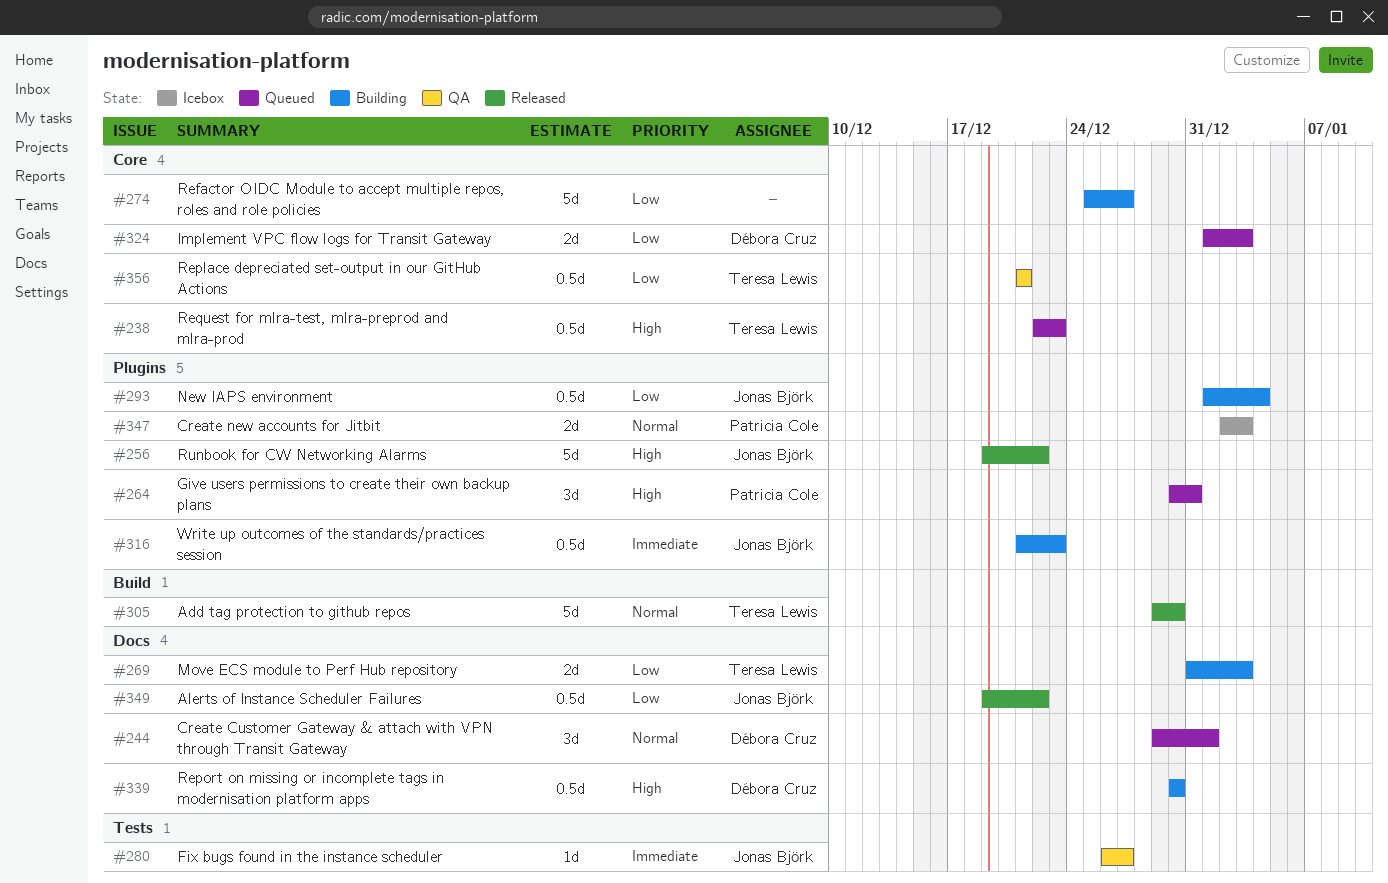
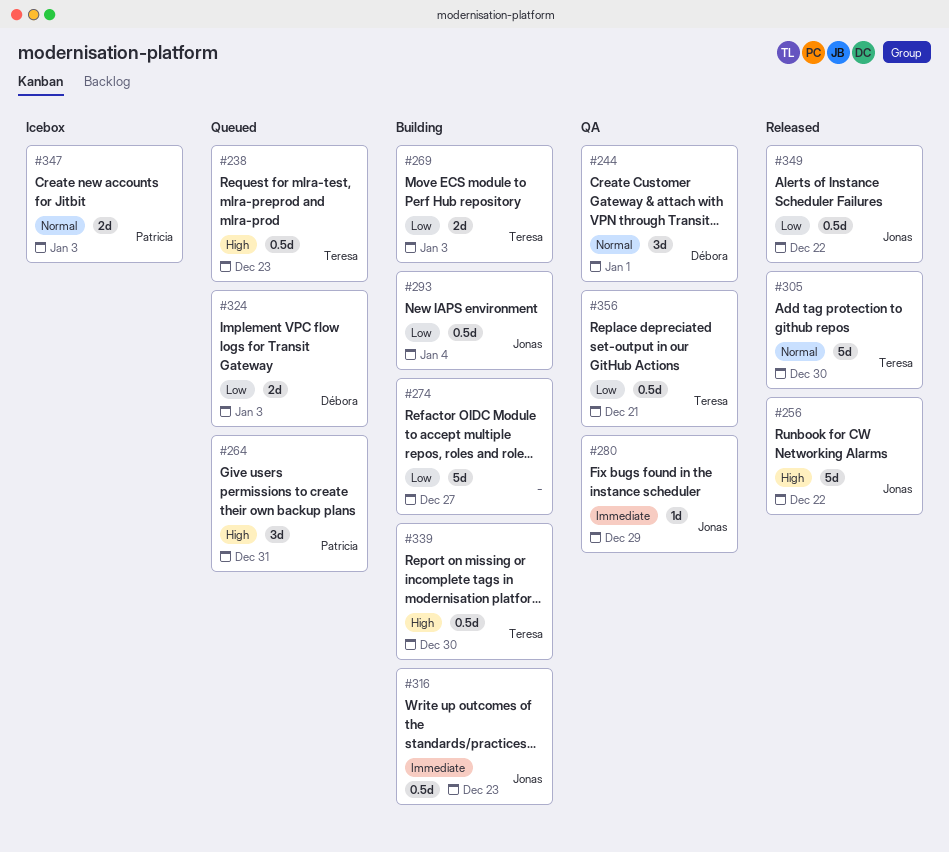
#244, status: Queued -> QA
#280, due: Dec 27 -> Dec 29
#339, owner: Débora Cruz -> Teresa Lewis

